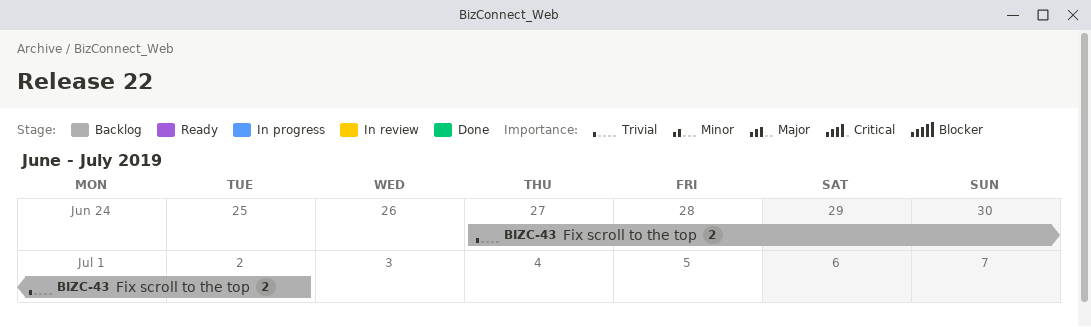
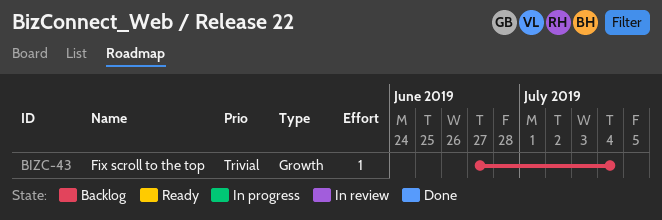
BIZC-43, estimate: 2 -> 1
BIZC-43, due: Jul 2 -> Jul 4

